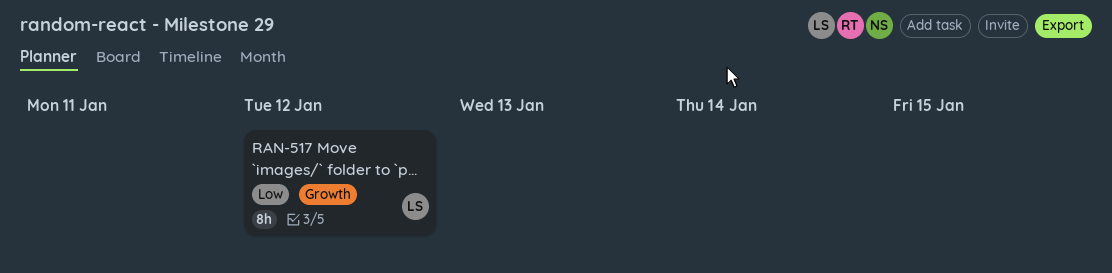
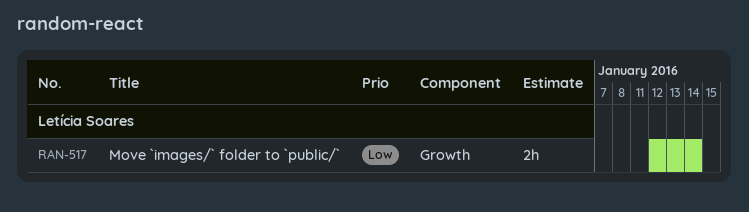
RAN-517, estimate: 8h -> 2h
RAN-517, due: Jan 12 -> Jan 14

